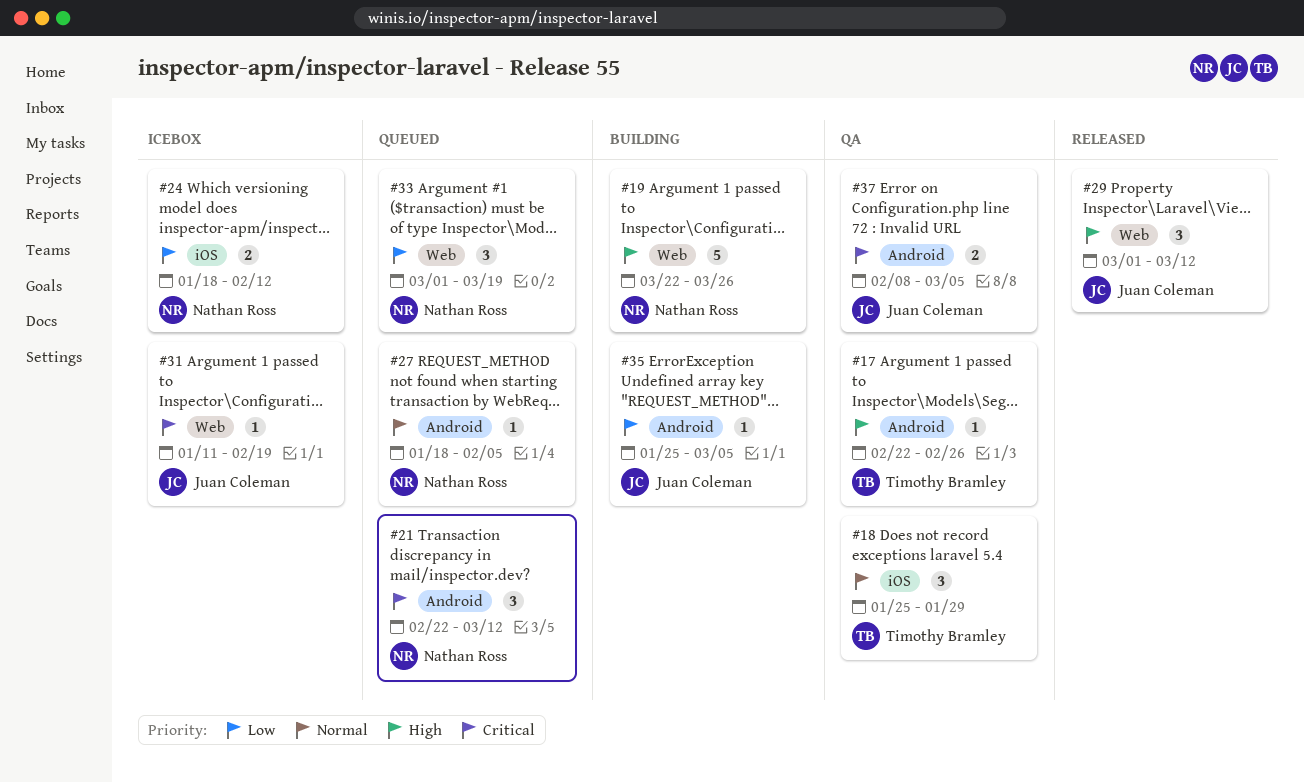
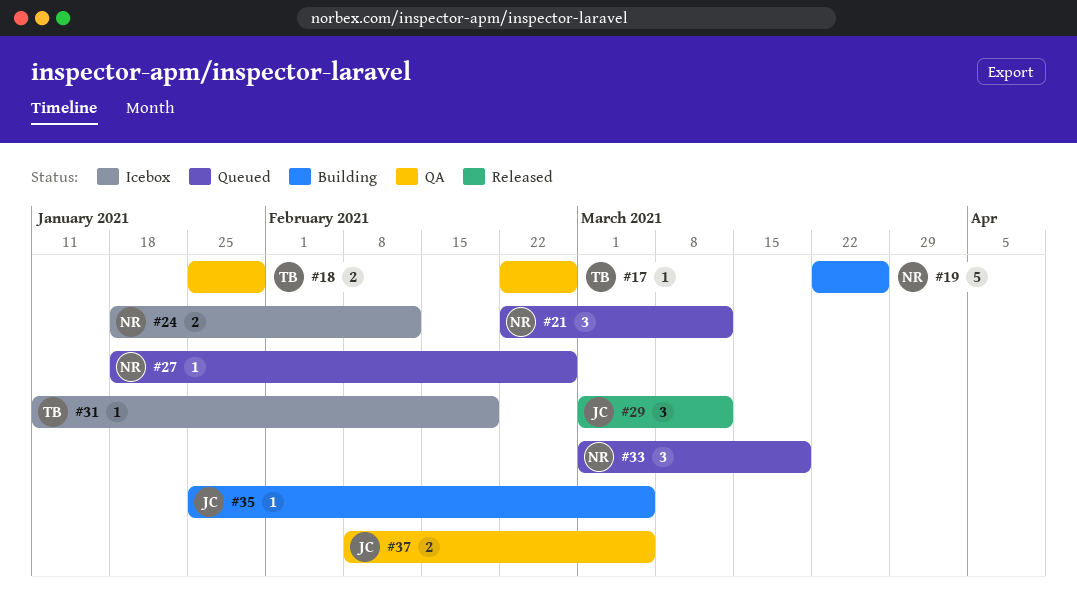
#18, estimate: 3 -> 2
#27, due: Feb 5 -> Feb 26
#31, owner: Juan Coleman -> Timothy Bramley

